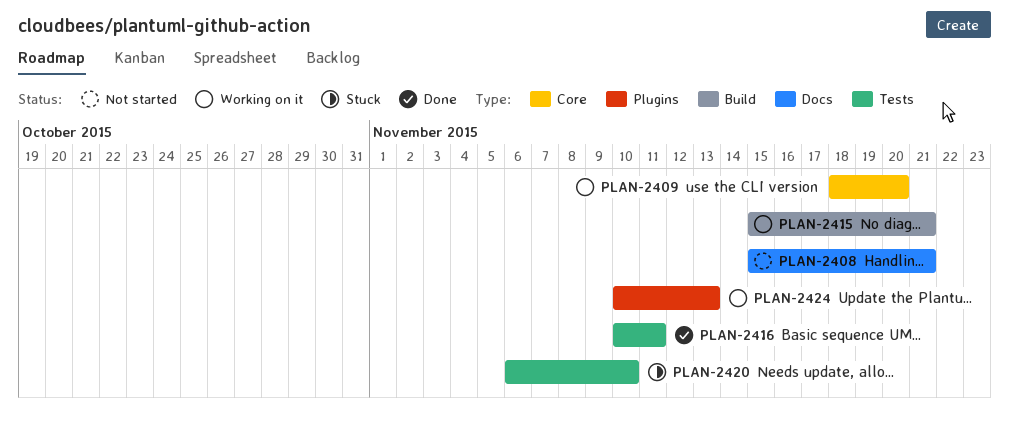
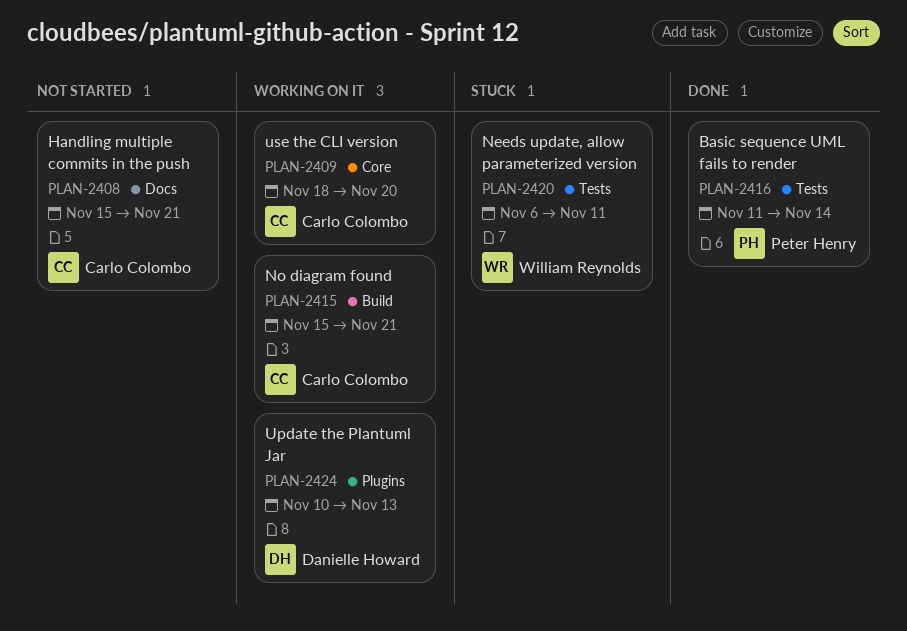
PLAN-2416, start: Nov 10 -> Nov 11
PLAN-2416, due: Nov 11 -> Nov 14
PLAN-2420, due: Nov 10 -> Nov 11

